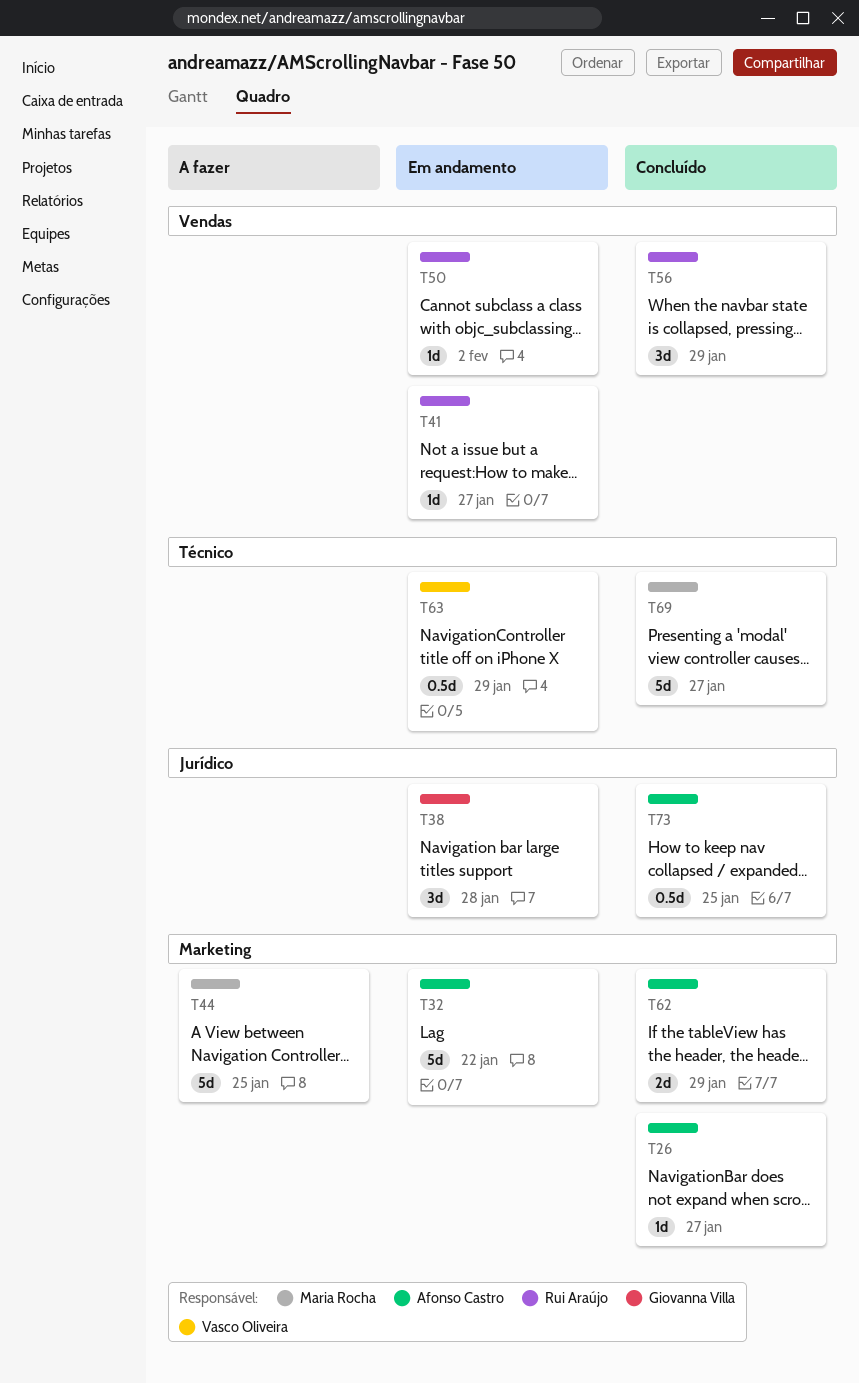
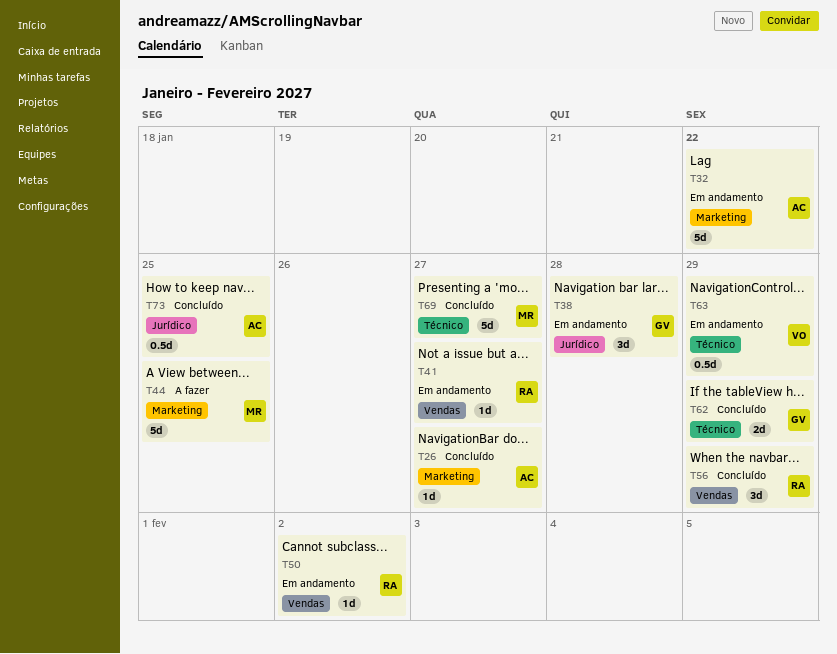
T62, owner: Afonso Castro -> Giovanna Villa
T62, label: Marketing -> Técnico

